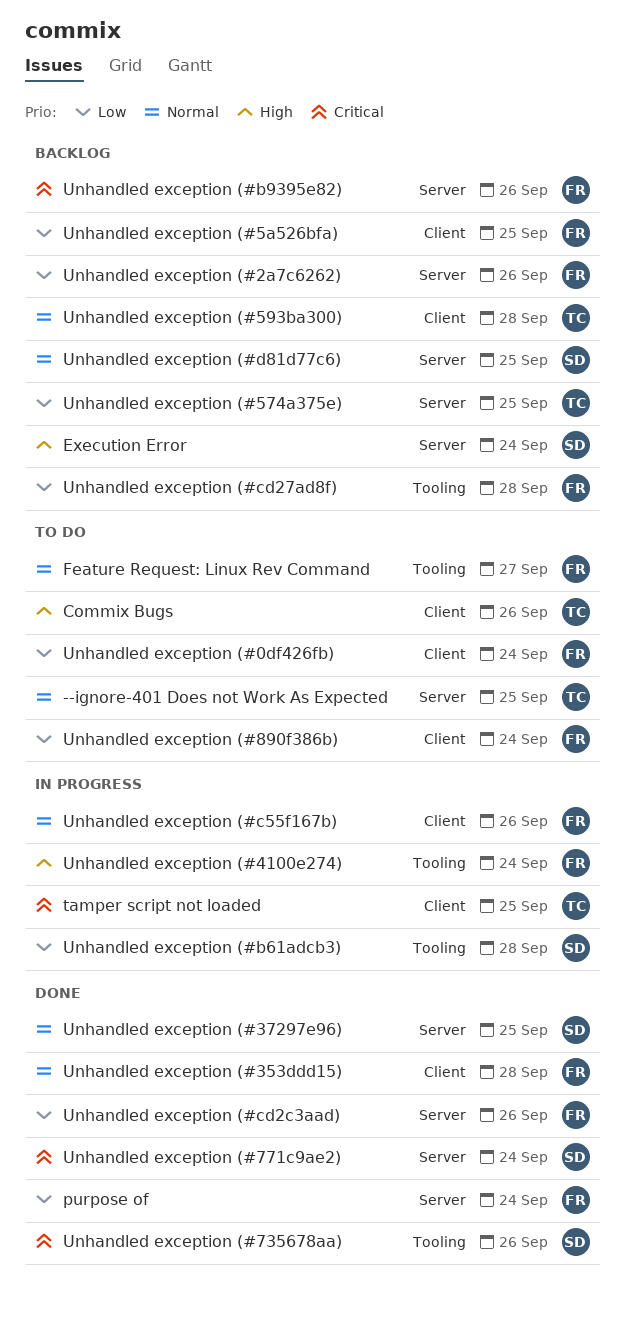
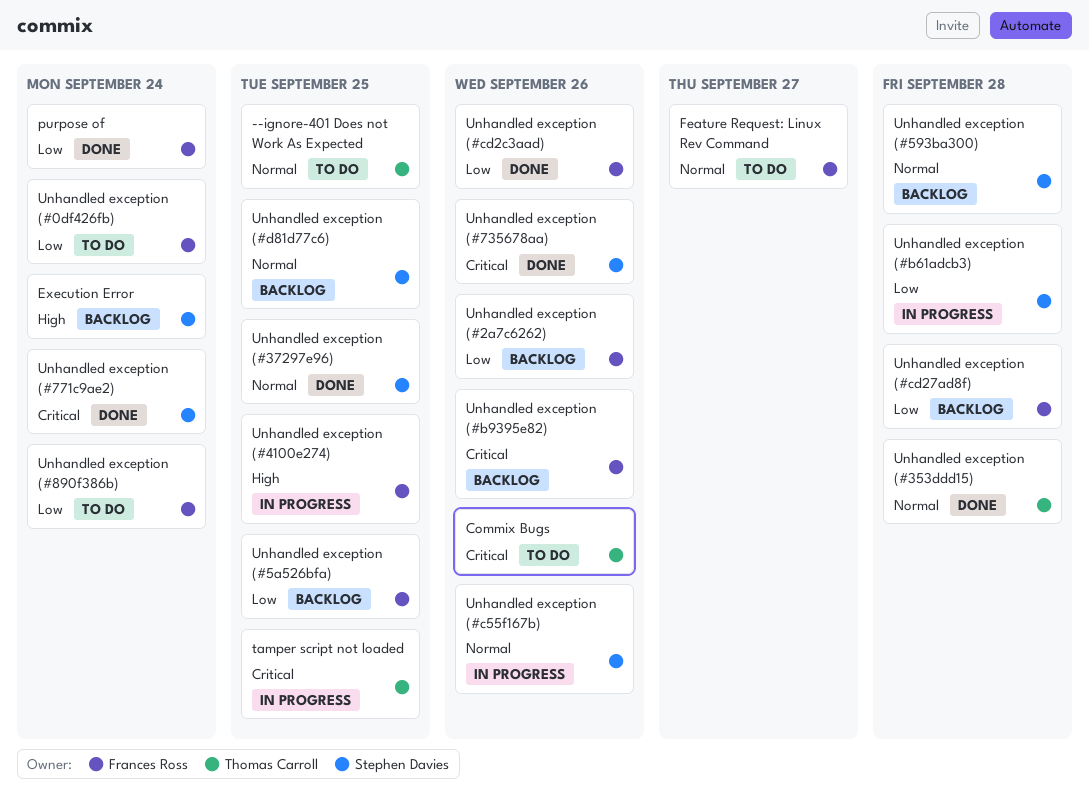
Commix Bugs, priority: High -> Critical
Unhandled exception (#353ddd15), owner: Frances Ross -> Thomas Carroll
Unhandled exception (#4100e274), due: Sep 24 -> Sep 25
Unhandled exception (#574a375e): present -> none
Unhandled exception (#593ba300), owner: Thomas Carroll -> Stephen Davies
Unhandled exception (#c55f167b), owner: Frances Ross -> Stephen Davies

